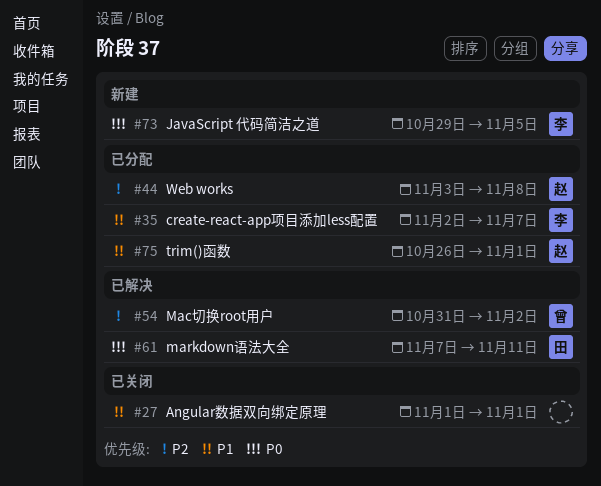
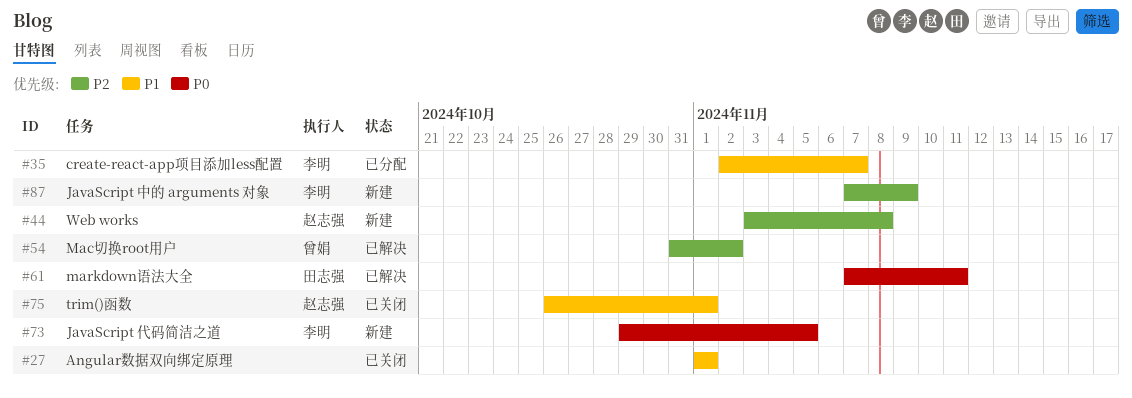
#44, status: 已分配 -> 新建
#75, status: 已分配 -> 已关闭
#87: none -> present

